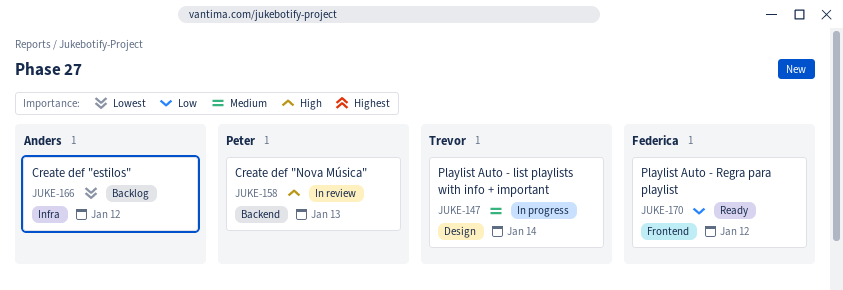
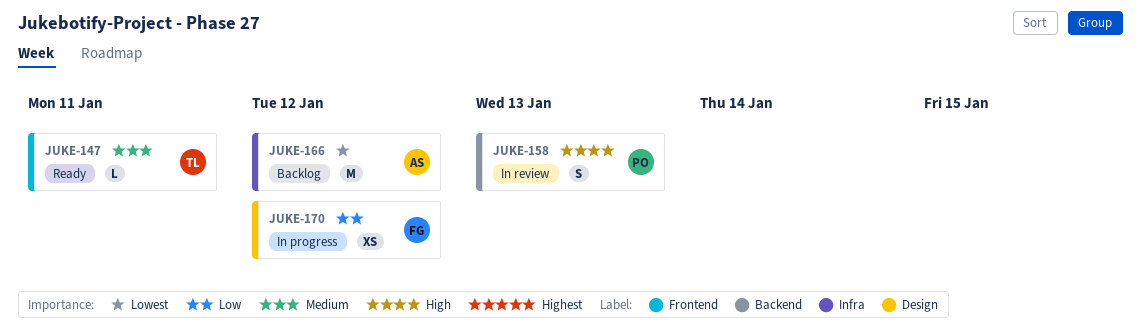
JUKE-147, status: In progress -> Ready
JUKE-147, label: Design -> Frontend
JUKE-147, due: Jan 14 -> Jan 11
JUKE-170, status: Ready -> In progress
JUKE-170, label: Frontend -> Design

